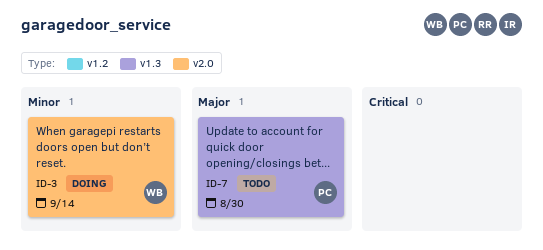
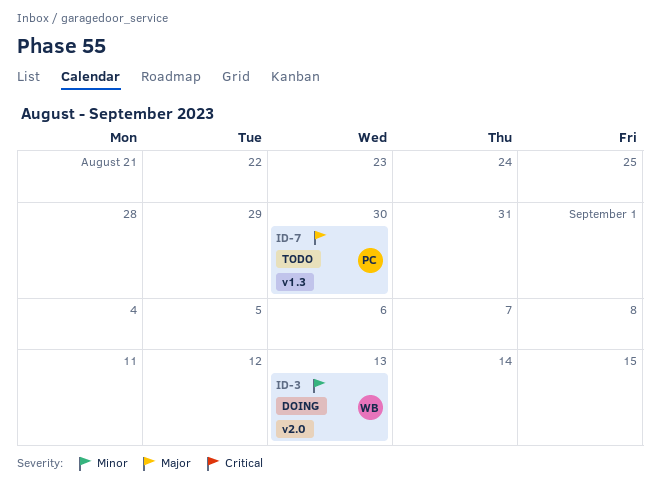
ID-3, due: Sep 14 -> Sep 13

